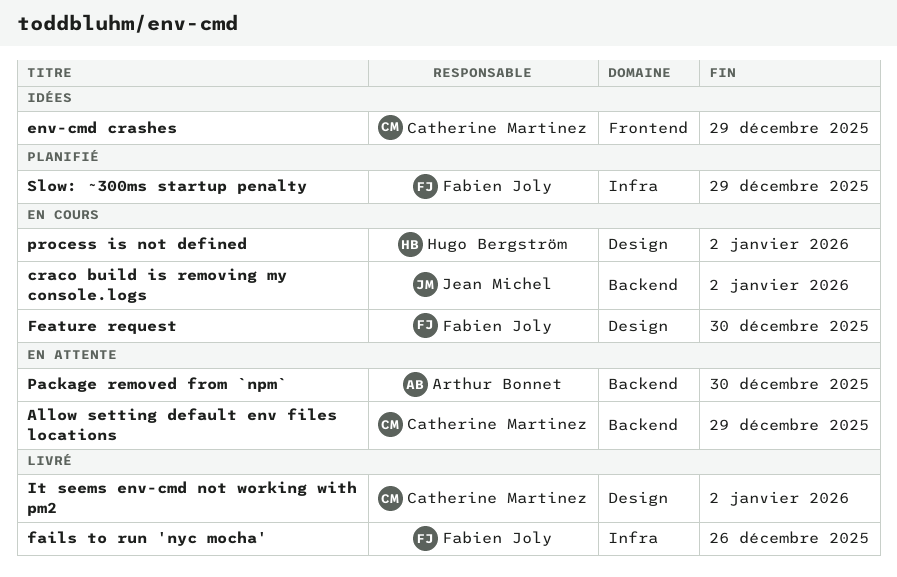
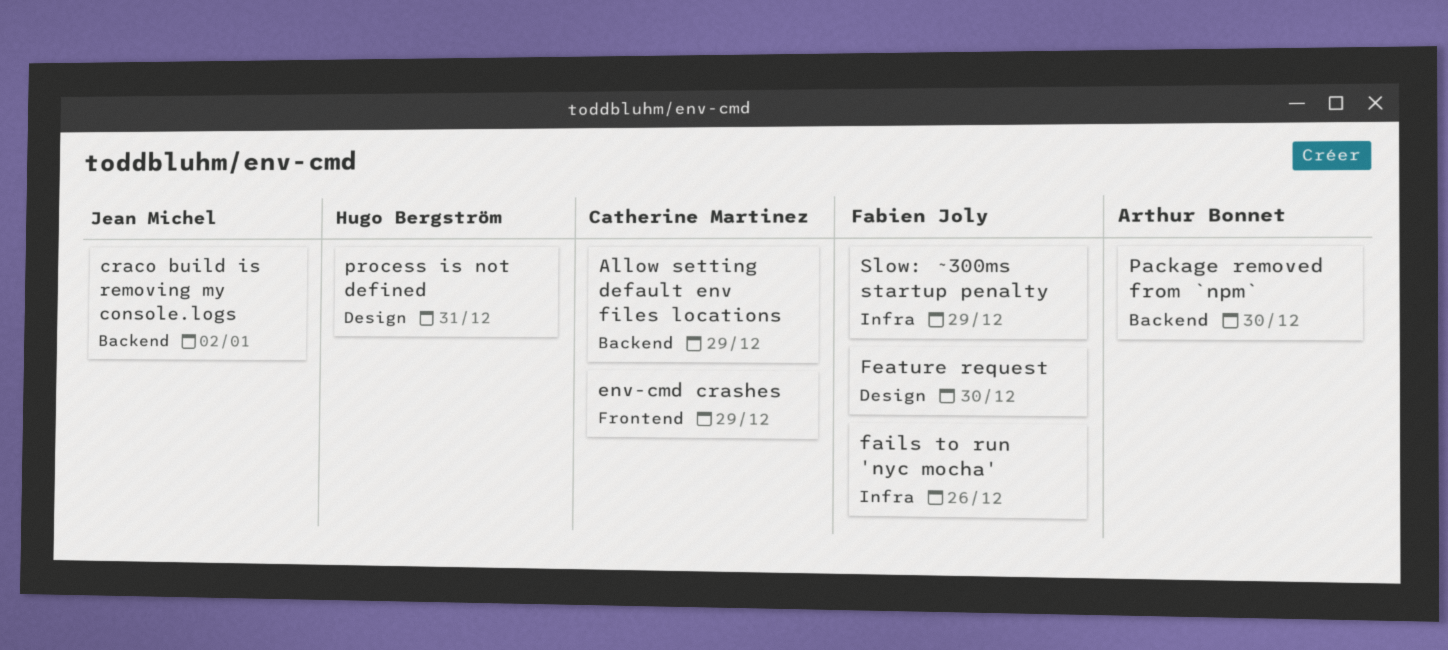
It seems env-cmd not working with pm2: present -> none
process is not defined, due: Jan 2 -> Dec 31

